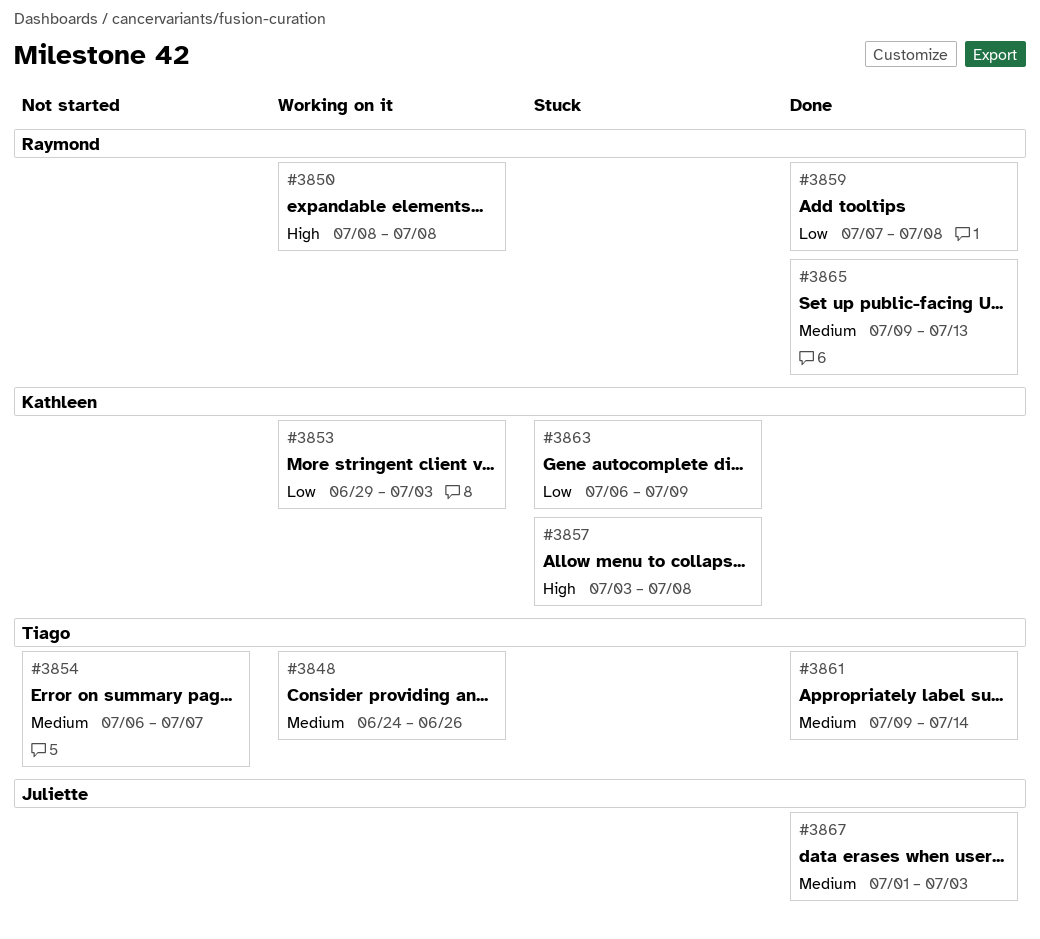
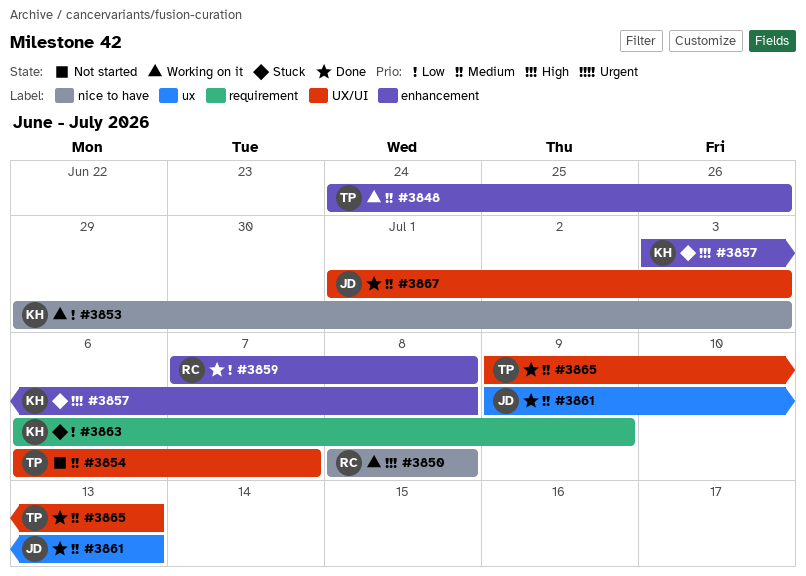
#3861, owner: Tiago -> Juliette
#3861, due: Jul 14 -> Jul 13
#3865, owner: Raymond -> Tiago

